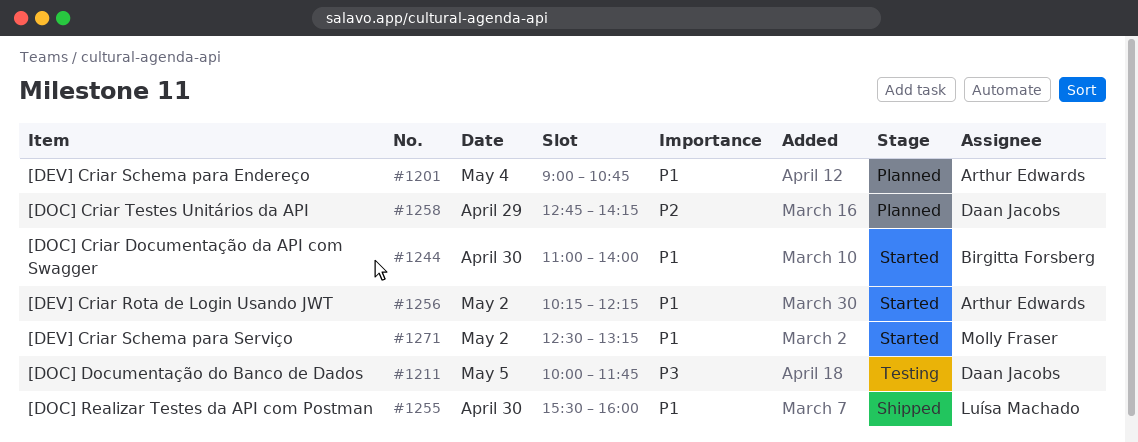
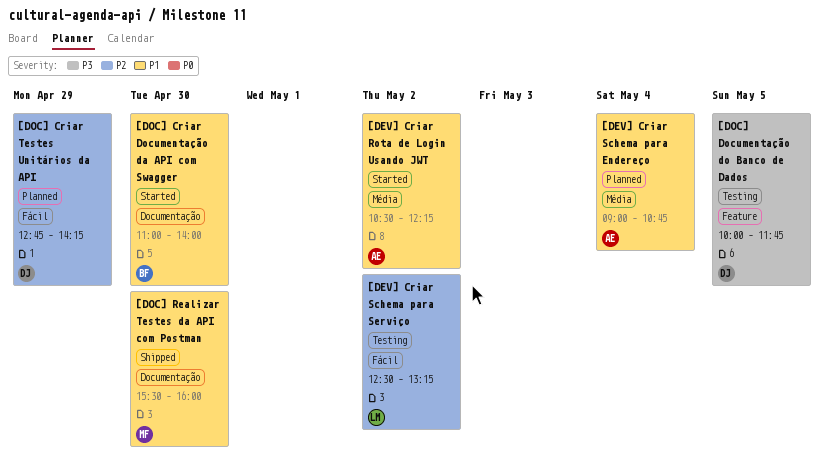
[DEV] Criar Rota de Login Usando JWT, begins: 10:15 -> 10:30
[DEV] Criar Schema para Serviço, status: Started -> Testing
[DEV] Criar Schema para Serviço, owner: Molly Fraser -> Luísa Machado
[DEV] Criar Schema para Serviço, priority: P1 -> P2
[DOC] Realizar Testes da API com Postman, owner: Luísa Machado -> Molly Fraser

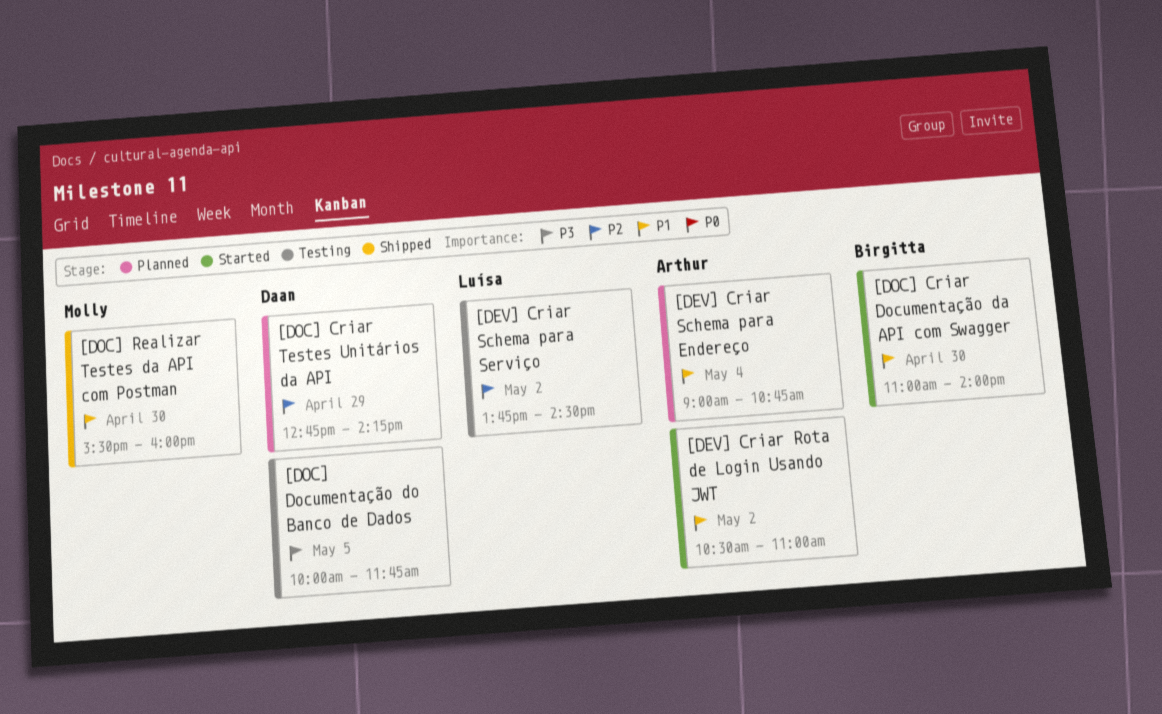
[DEV] Criar Rota de Login Usando JWT, ends: 12:15 -> 11:00
[DEV] Criar Schema para Serviço, begins: 12:30 -> 13:45
[DEV] Criar Schema para Serviço, ends: 13:15 -> 14:30

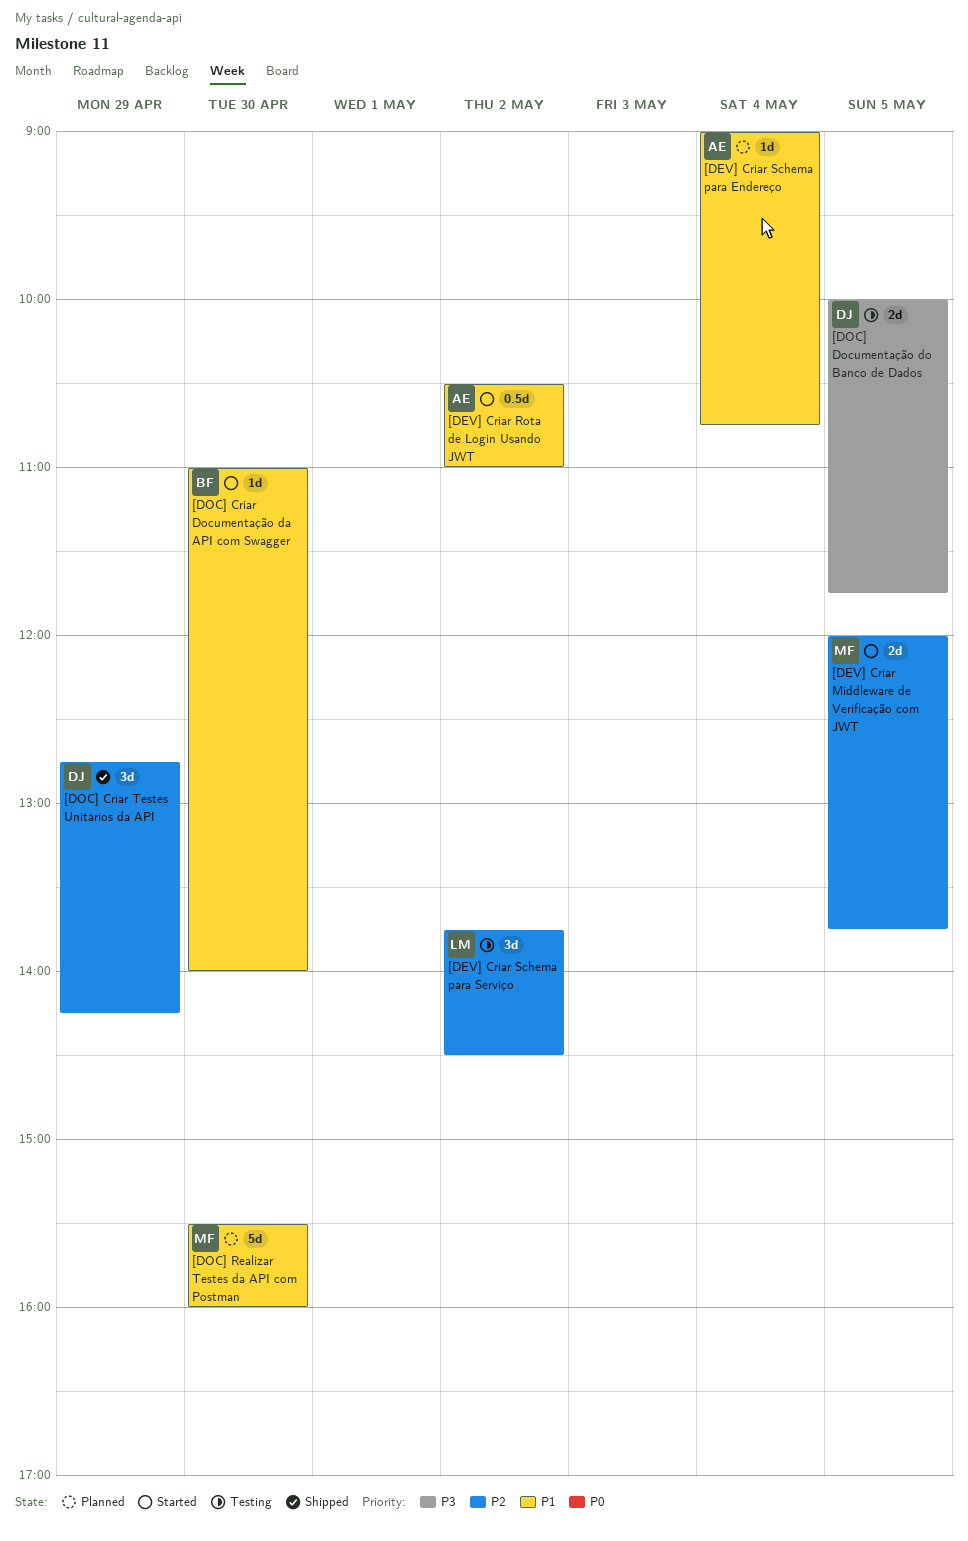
[DEV] Criar Middleware de Verificação com JWT: none -> present
[DOC] Criar Testes Unitários da API, status: Planned -> Shipped
[DOC] Realizar Testes da API com Postman, status: Shipped -> Planned

